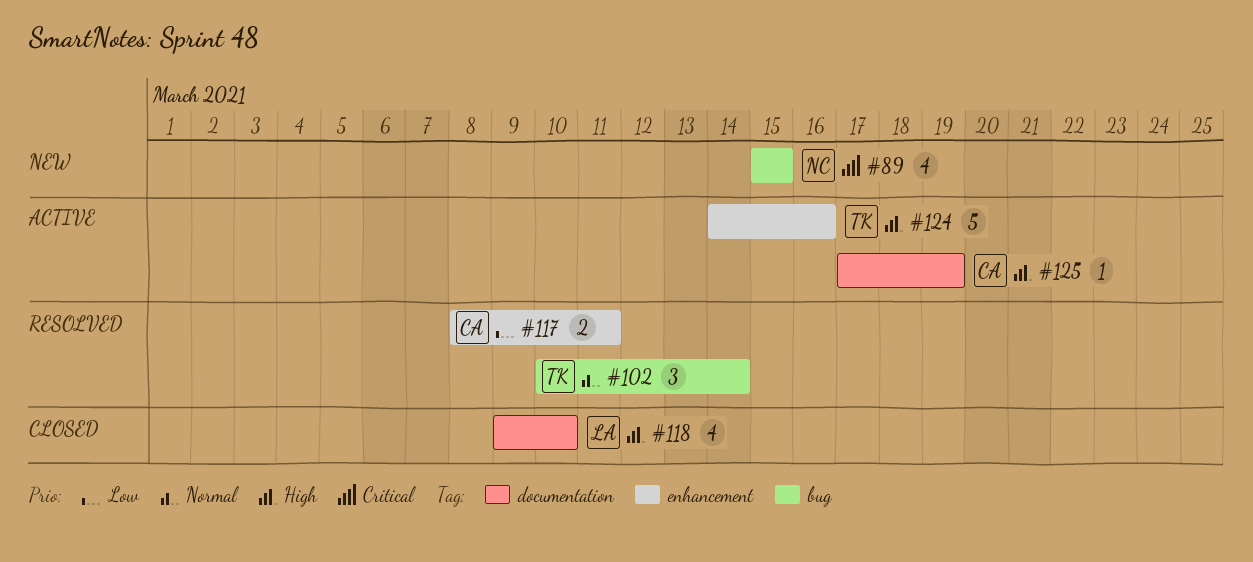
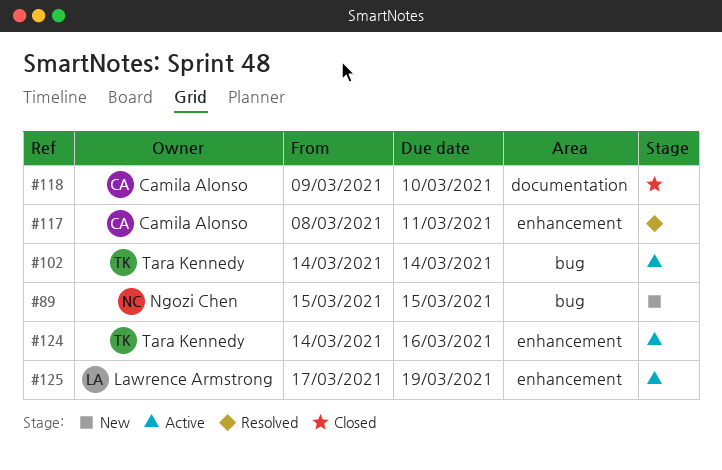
#102, status: Resolved -> Active
#102, start: Mar 10 -> Mar 14
#118, owner: Lawrence Armstrong -> Camila Alonso
#125, owner: Camila Alonso -> Lawrence Armstrong
#125, label: documentation -> enhancement

